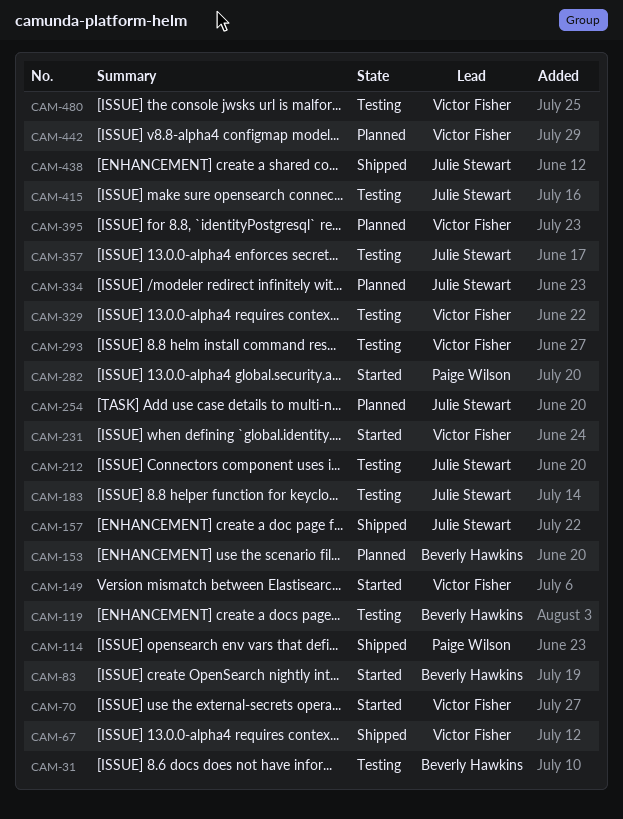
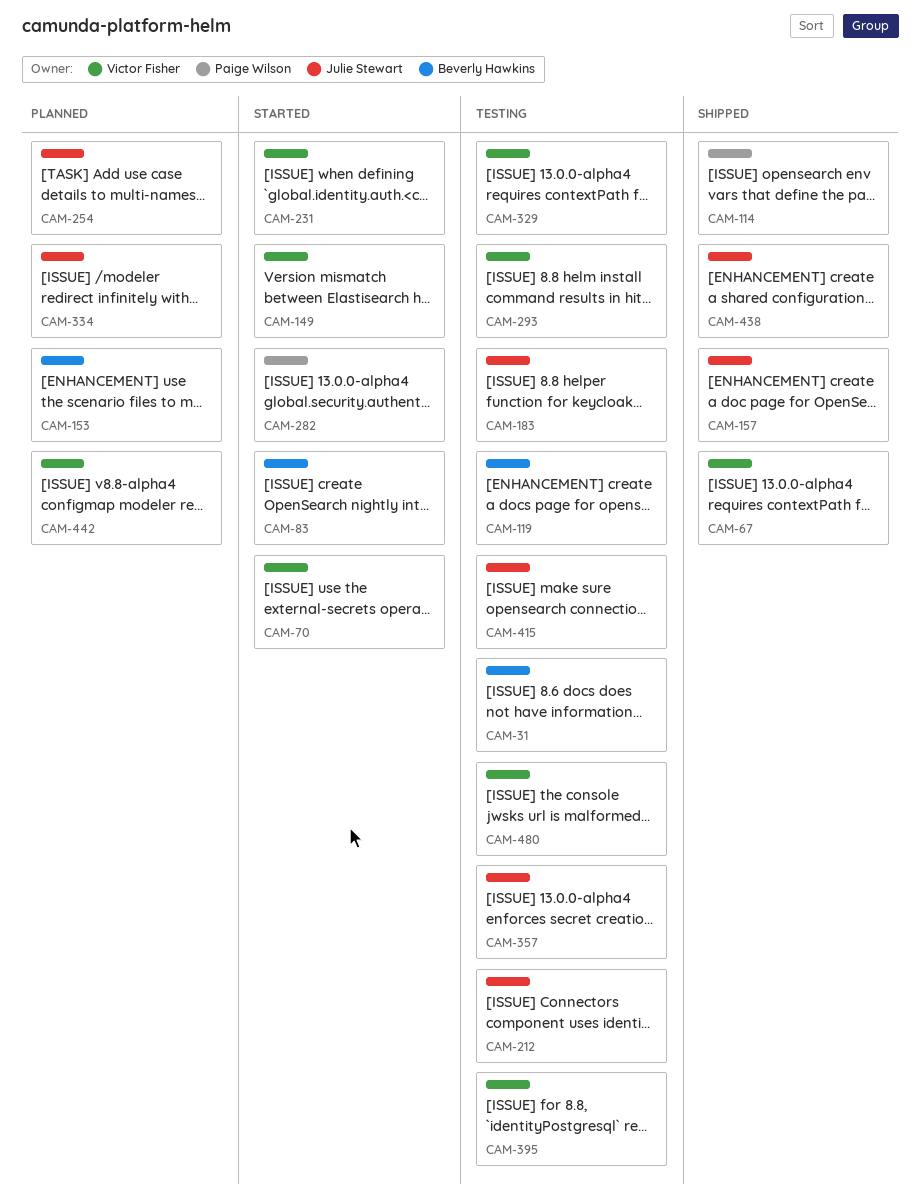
CAM-395, status: Planned -> Testing

